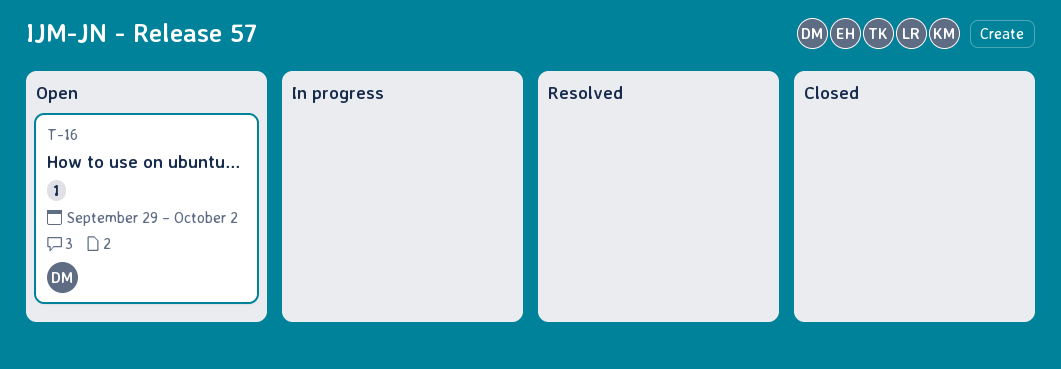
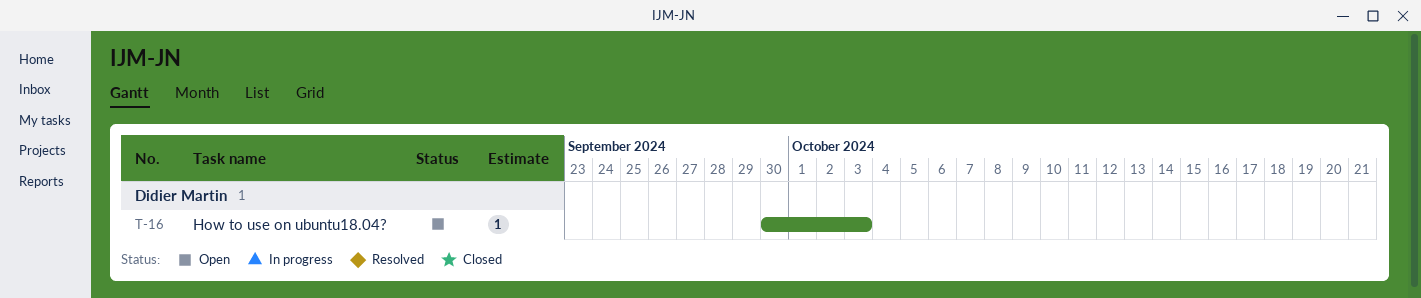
T-16, start: Sep 29 -> Sep 30
T-16, due: Oct 2 -> Oct 3

